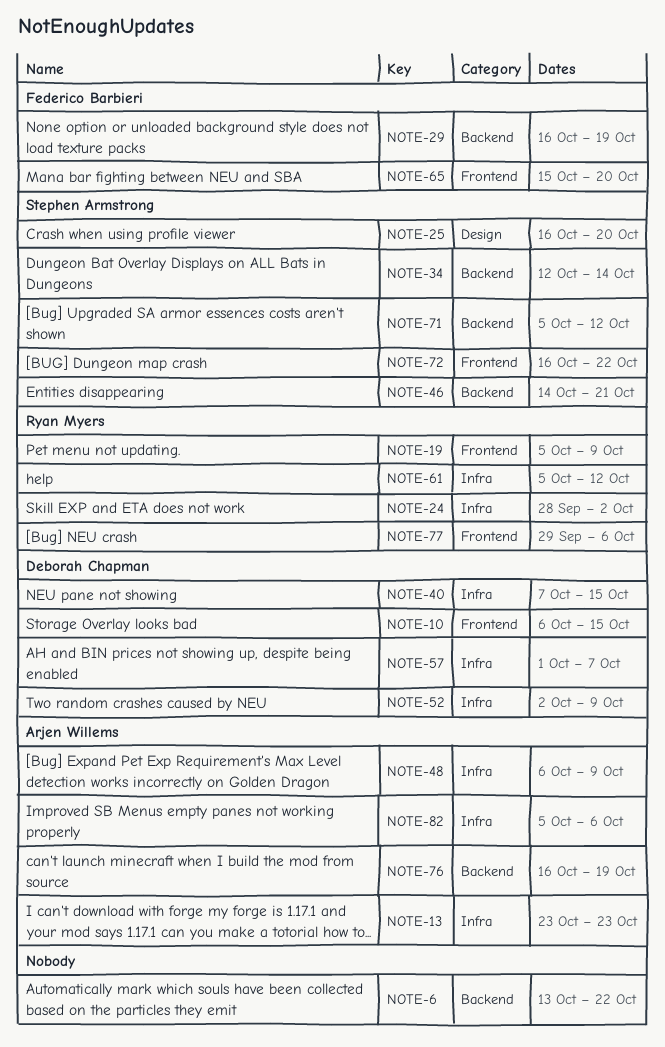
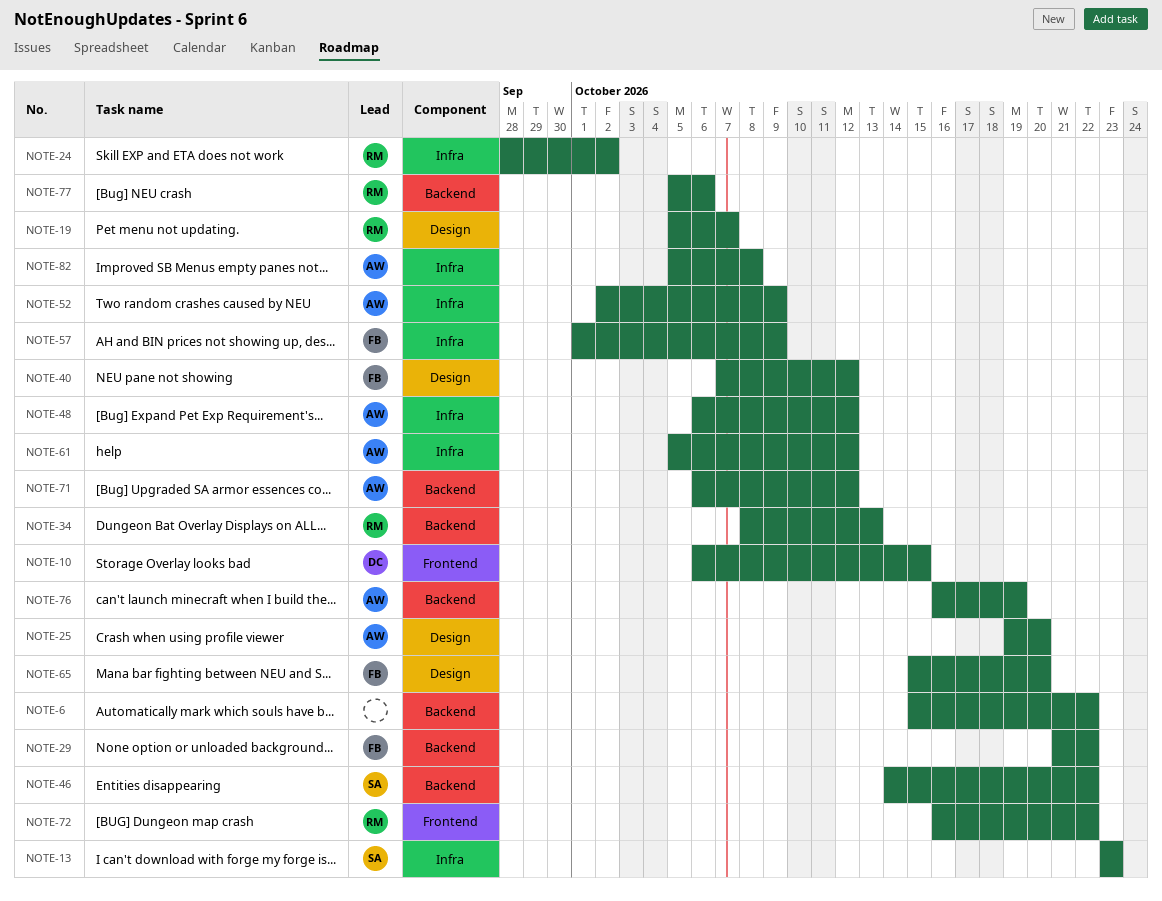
NOTE-6, start: Oct 13 -> Oct 15
NOTE-13, owner: Arjen Willems -> Stephen Armstrong
NOTE-19, label: Frontend -> Design
NOTE-19, due: Oct 9 -> Oct 7
NOTE-25, owner: Stephen Armstrong -> Arjen Willems
NOTE-25, start: Oct 16 -> Oct 19
NOTE-29, start: Oct 16 -> Oct 21
NOTE-29, due: Oct 19 -> Oct 22
NOTE-34, owner: Stephen Armstrong -> Ryan Myers
NOTE-34, start: Oct 12 -> Oct 8
NOTE-34, due: Oct 14 -> Oct 13
NOTE-40, owner: Deborah Chapman -> Federico Barbieri
NOTE-40, label: Infra -> Design
NOTE-40, due: Oct 15 -> Oct 12
NOTE-46, due: Oct 21 -> Oct 22
NOTE-48, due: Oct 9 -> Oct 12
NOTE-52, owner: Deborah Chapman -> Arjen Willems
NOTE-57, owner: Deborah Chapman -> Federico Barbieri
NOTE-57, due: Oct 7 -> Oct 9
NOTE-61, owner: Ryan Myers -> Arjen Willems
NOTE-65, label: Frontend -> Design
NOTE-71, owner: Stephen Armstrong -> Arjen Willems
NOTE-71, start: Oct 5 -> Oct 6
NOTE-72, owner: Stephen Armstrong -> Ryan Myers
NOTE-77, label: Frontend -> Backend
NOTE-77, start: Sep 29 -> Oct 5
NOTE-82, due: Oct 6 -> Oct 8

